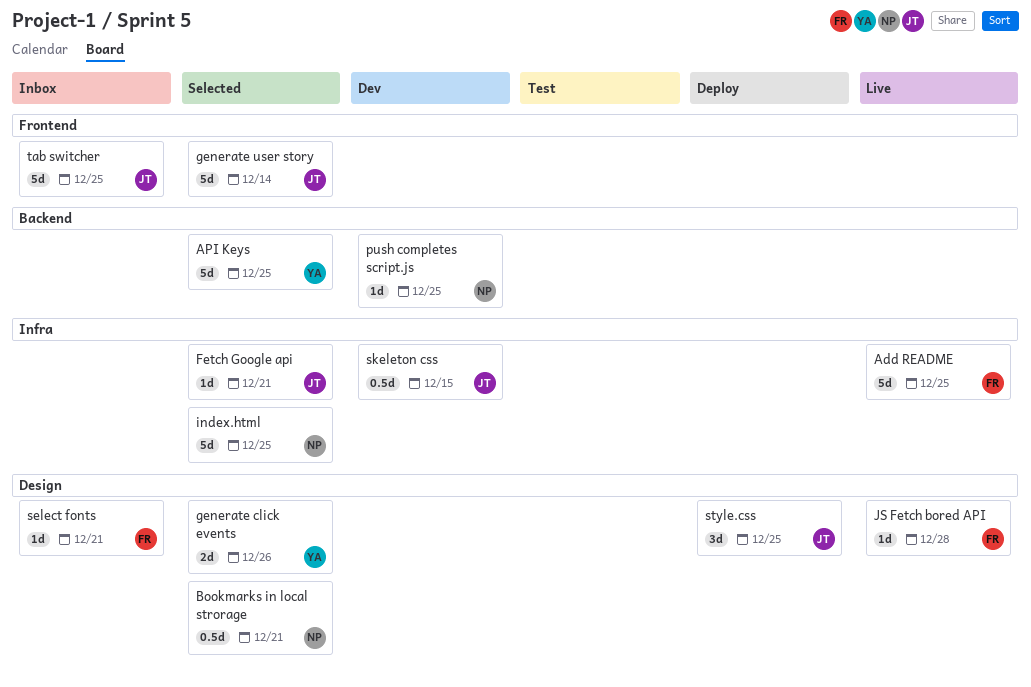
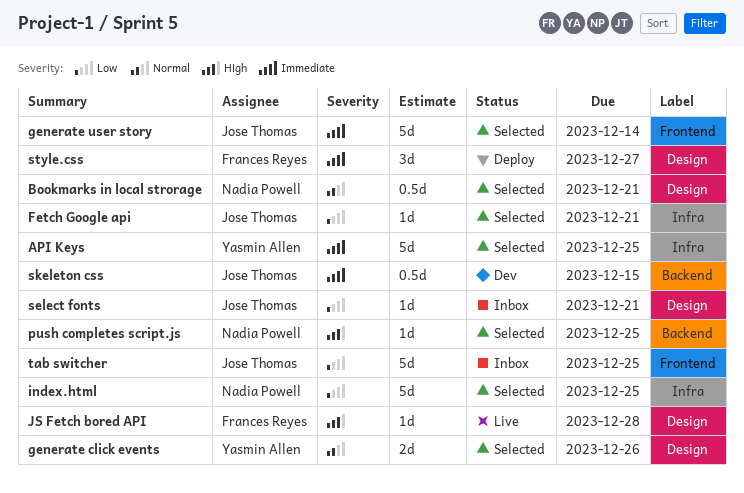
Add README: present -> none
API Keys, label: Backend -> Infra
push completes script.js, status: Dev -> Selected
select fonts, owner: Frances Reyes -> Jose Thomas
skeleton css, label: Infra -> Backend
style.css, owner: Jose Thomas -> Frances Reyes
style.css, due: Dec 25 -> Dec 27

